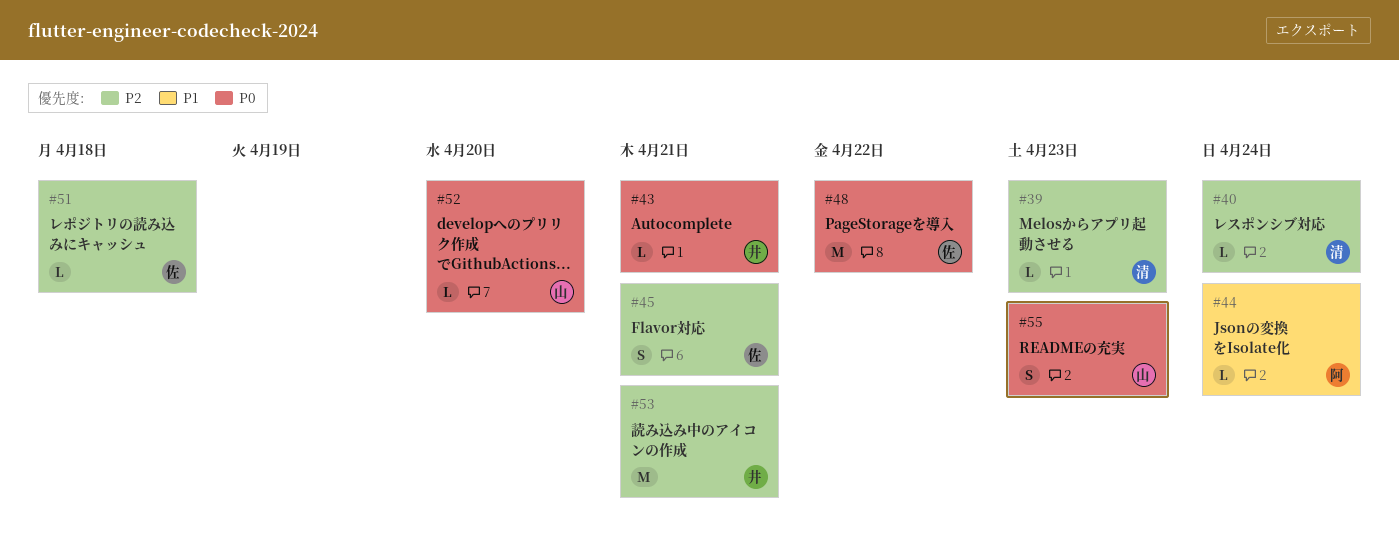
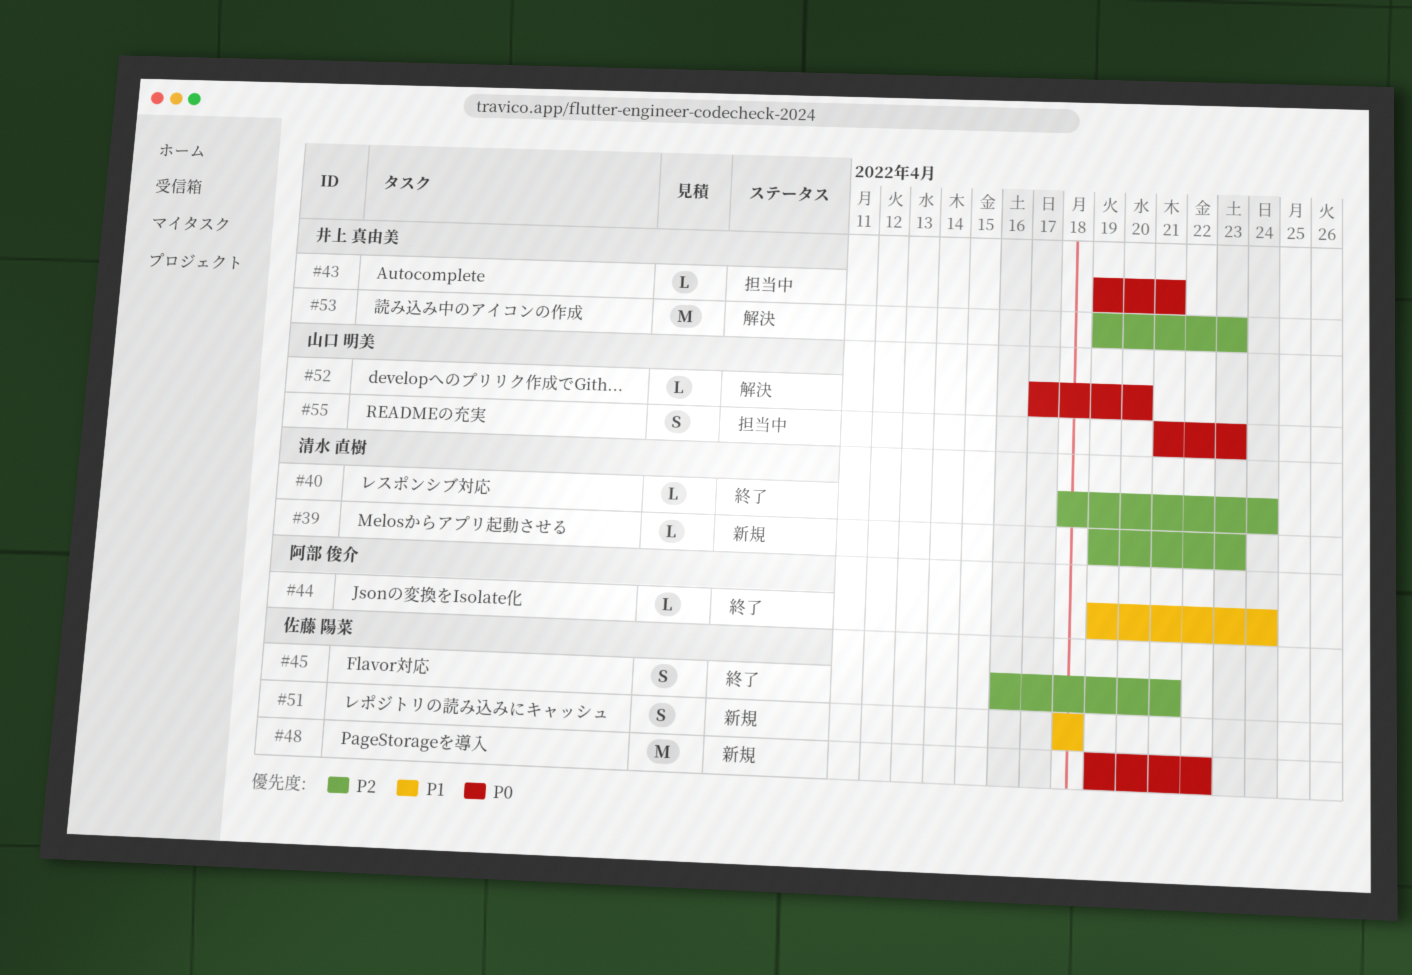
#51, priority: P2 -> P1
#51, estimate: L -> S
#53, due: Apr 21 -> Apr 23

